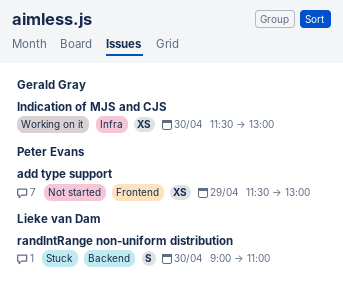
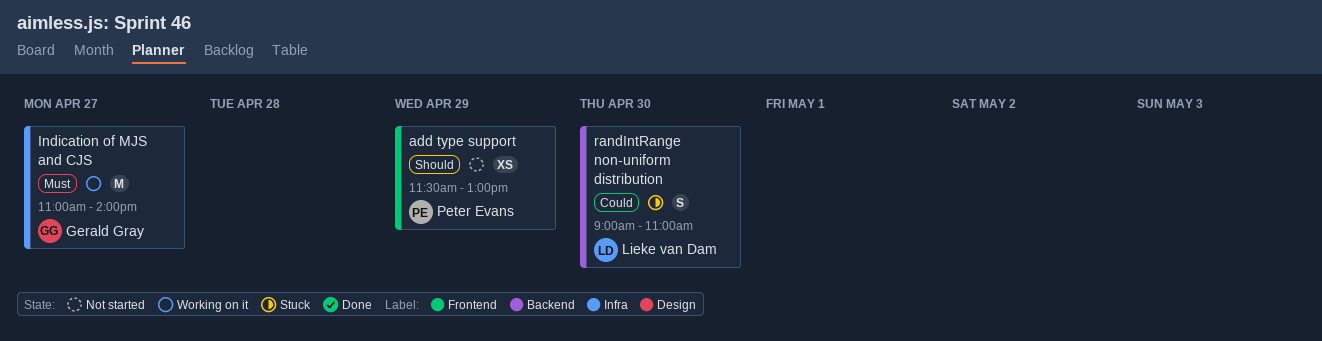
Indication of MJS and CJS, estimate: XS -> M
Indication of MJS and CJS, day: Apr 30 -> Apr 27
Indication of MJS and CJS, begins: 11:30 -> 11:00
Indication of MJS and CJS, ends: 13:00 -> 14:00

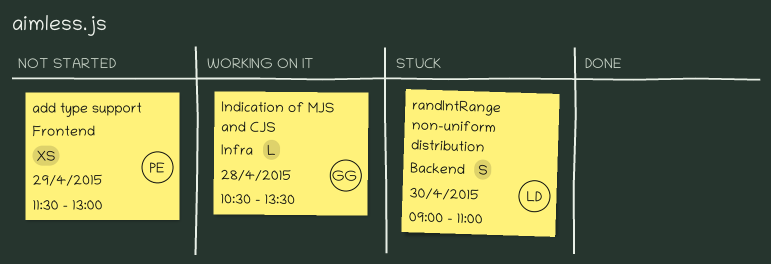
Indication of MJS and CJS, estimate: M -> L
Indication of MJS and CJS, day: Apr 27 -> Apr 28
Indication of MJS and CJS, begins: 11:00 -> 10:30
Indication of MJS and CJS, ends: 14:00 -> 13:30

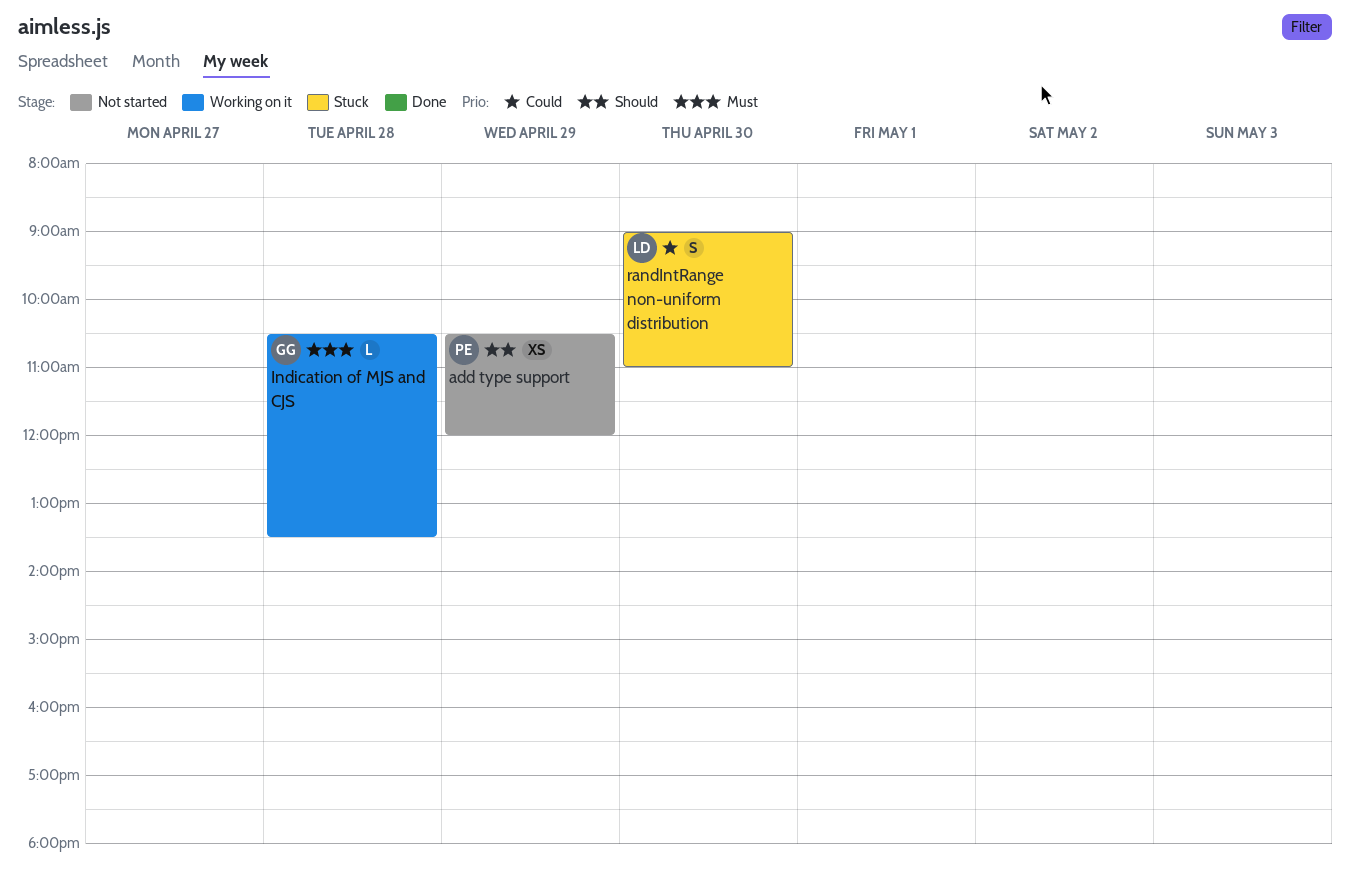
add type support, begins: 11:30 -> 10:30
add type support, ends: 13:00 -> 12:00

